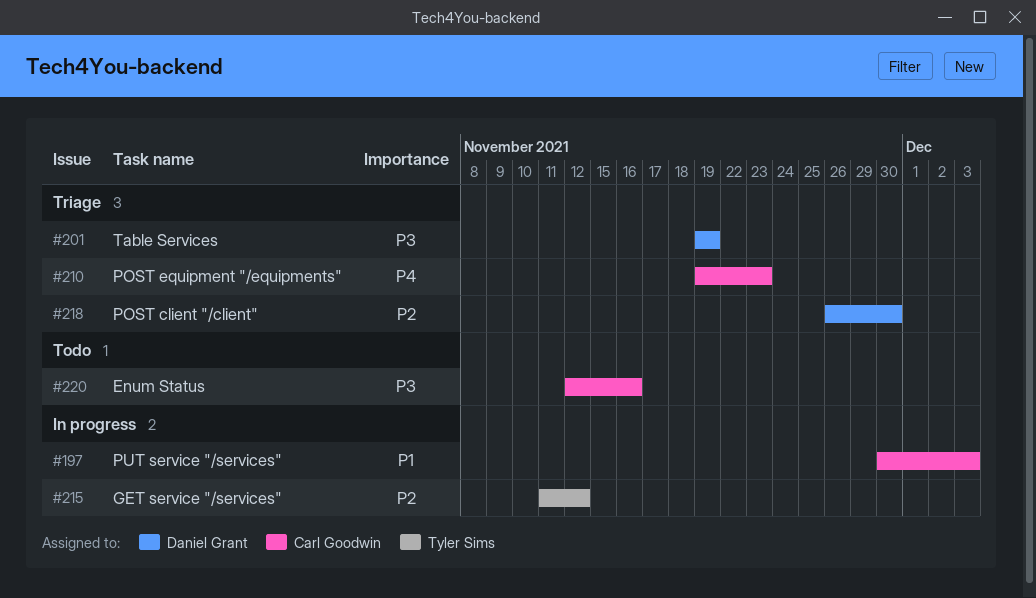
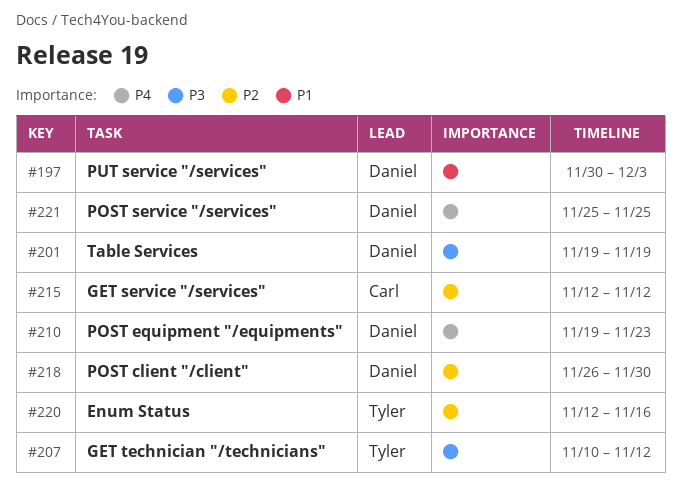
#197, owner: Carl Goodwin -> Daniel Grant
#207: none -> present
#210, owner: Carl Goodwin -> Daniel Grant
#215, owner: Tyler Sims -> Carl Goodwin
#215, start: Nov 11 -> Nov 12
#220, owner: Carl Goodwin -> Tyler Sims
#220, priority: P3 -> P2
#221: none -> present

